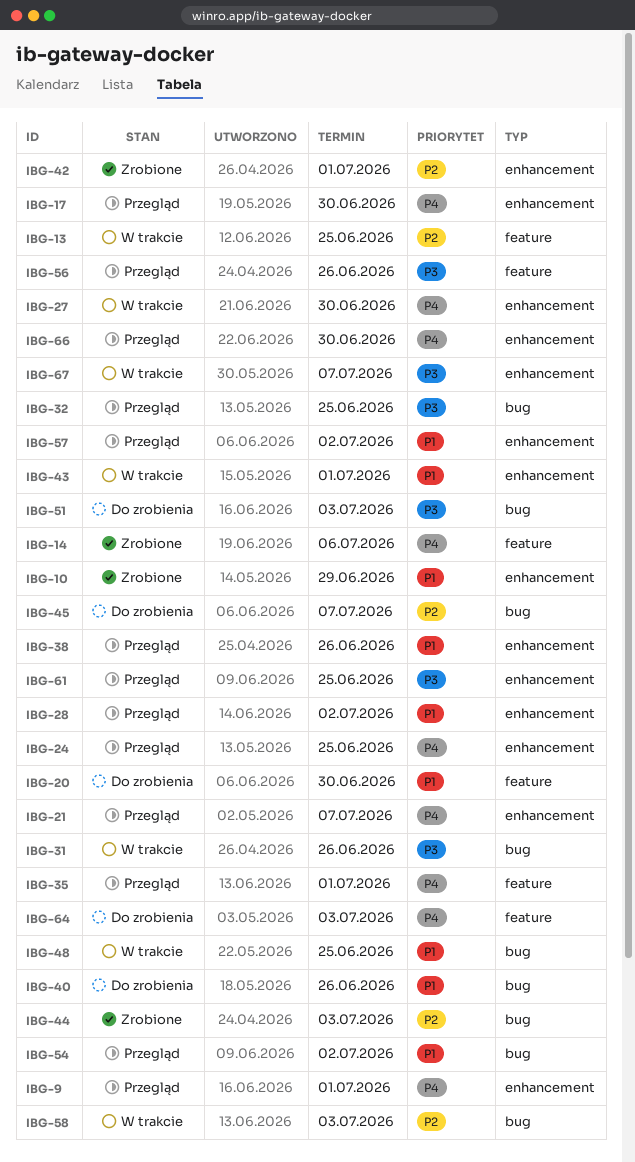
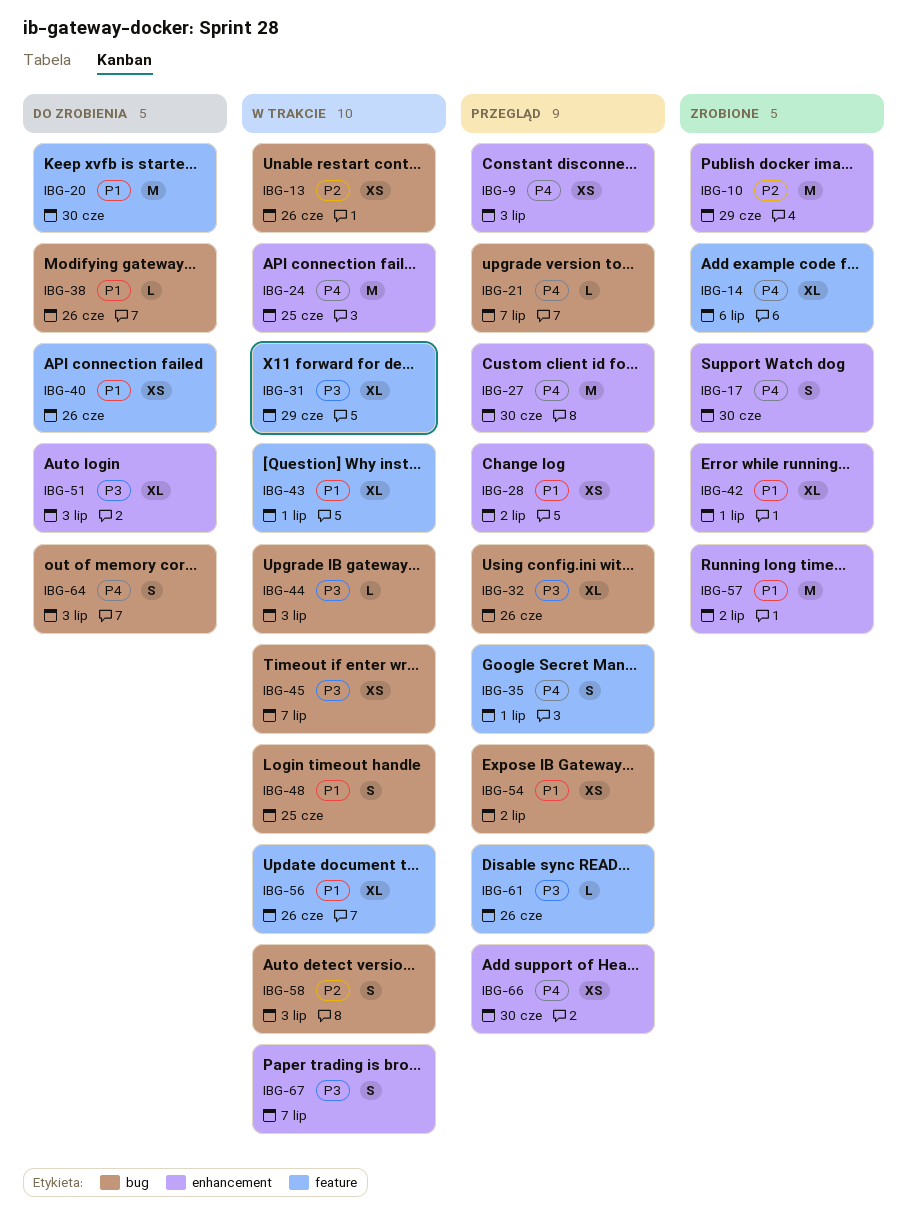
IBG-9, due: Jul 1 -> Jul 3
IBG-10, priority: P1 -> P2
IBG-13, label: feature -> bug
IBG-13, due: Jun 25 -> Jun 26
IBG-17, status: Przegląd -> Zrobione
IBG-21, label: enhancement -> bug
IBG-24, status: Przegląd -> W trakcie
IBG-27, status: W trakcie -> Przegląd
IBG-31, label: bug -> feature
IBG-31, due: Jun 26 -> Jun 29
IBG-32, due: Jun 25 -> Jun 26
IBG-38, status: Przegląd -> Do zrobienia
IBG-38, label: enhancement -> bug
IBG-40, label: bug -> feature
IBG-42, priority: P2 -> P1
IBG-43, label: enhancement -> feature
IBG-44, status: Zrobione -> W trakcie
IBG-44, priority: P2 -> P3
IBG-45, status: Do zrobienia -> W trakcie
IBG-45, priority: P2 -> P3
IBG-51, label: bug -> enhancement
IBG-56, status: Przegląd -> W trakcie
IBG-56, priority: P3 -> P1
IBG-57, status: Przegląd -> Zrobione
IBG-61, label: enhancement -> feature
IBG-61, due: Jun 25 -> Jun 26
IBG-64, label: feature -> bug

